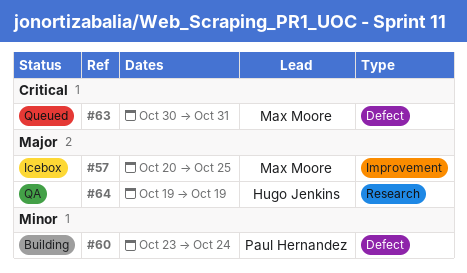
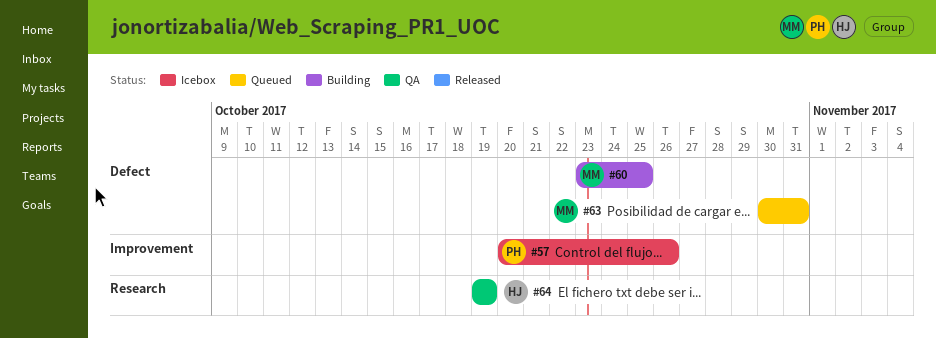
#57, owner: Max Moore -> Paul Hernandez
#57, due: Oct 25 -> Oct 26
#60, owner: Paul Hernandez -> Max Moore
#60, due: Oct 24 -> Oct 25

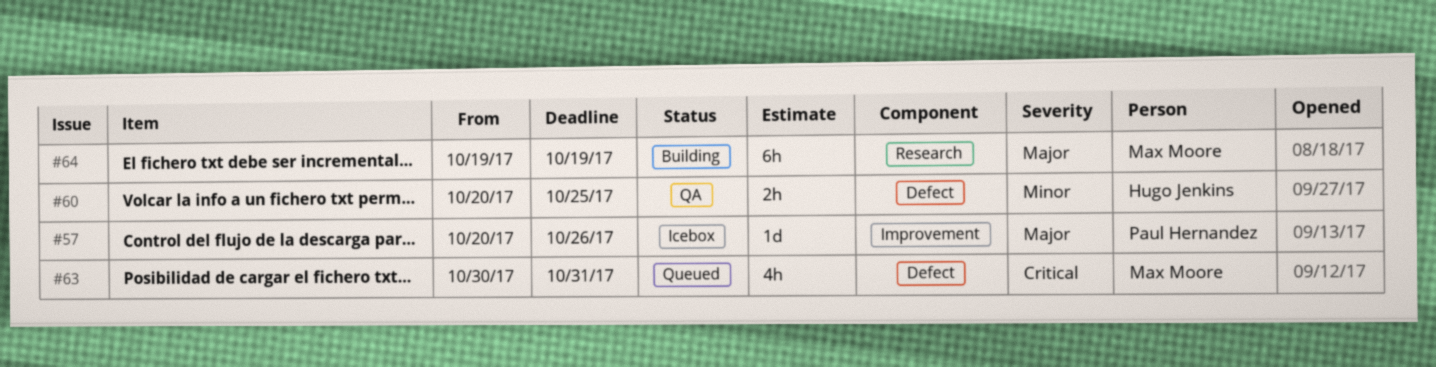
#60, status: Building -> QA
#60, owner: Max Moore -> Hugo Jenkins
#60, start: Oct 23 -> Oct 20
#64, status: QA -> Building
#64, owner: Hugo Jenkins -> Max Moore

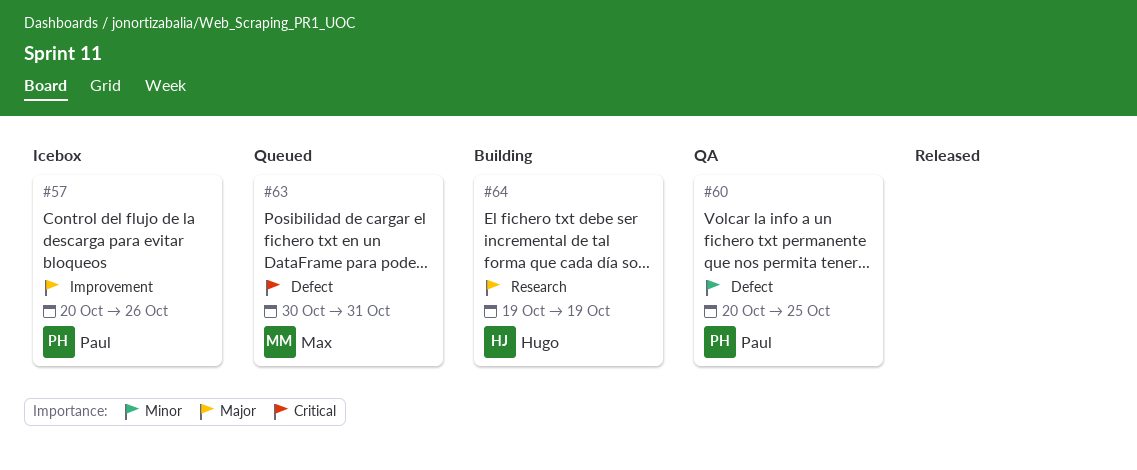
#60, owner: Hugo Jenkins -> Paul Hernandez
#64, owner: Max Moore -> Hugo Jenkins

